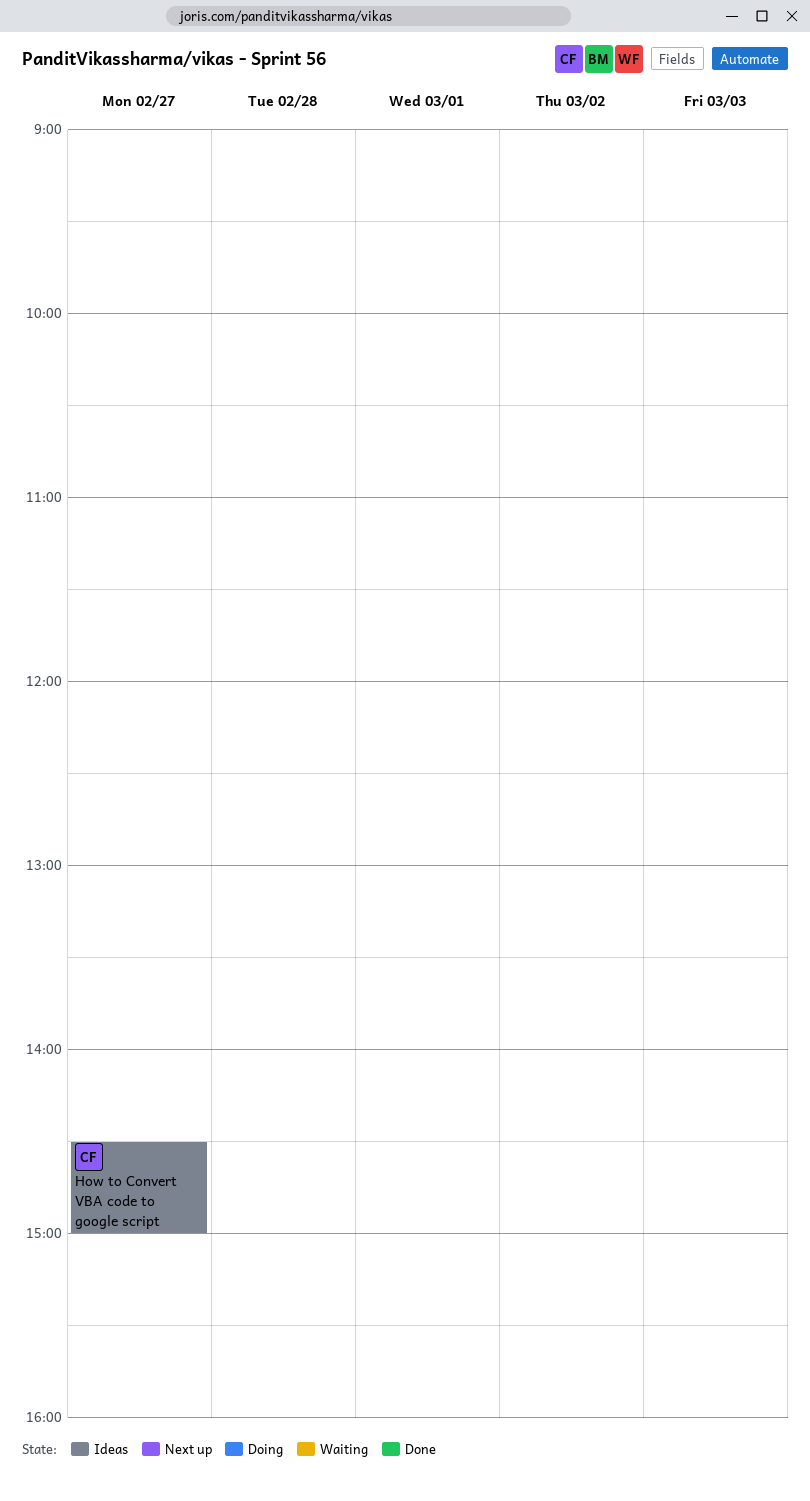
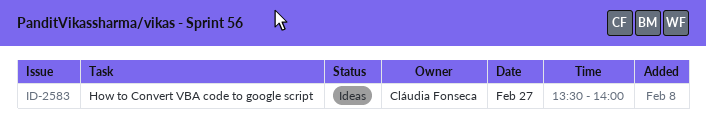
How to Convert VBA code to google script, begins: 14:30 -> 13:30
How to Convert VBA code to google script, ends: 15:00 -> 14:00

